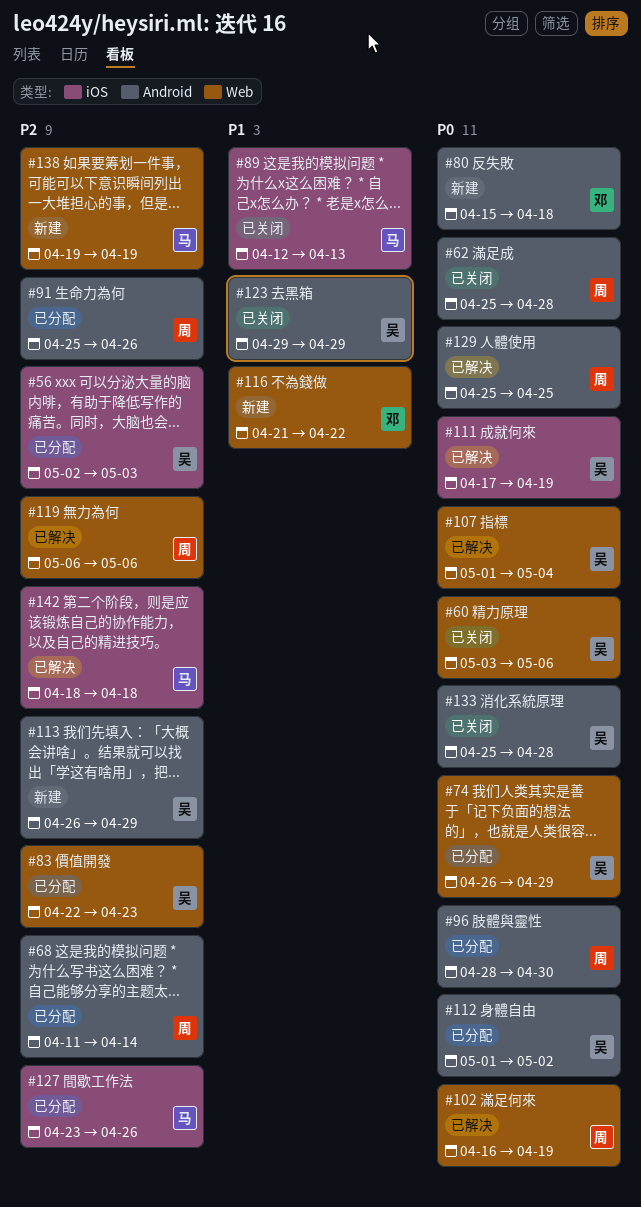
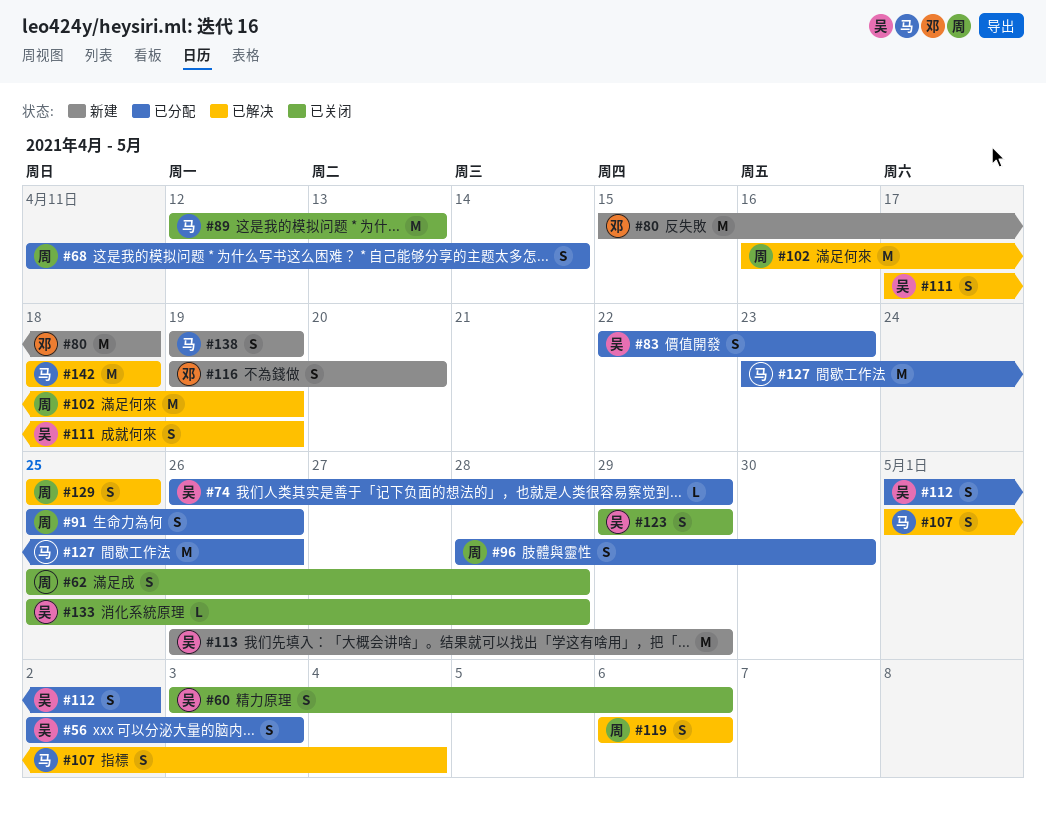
#107, owner: 吴 -> 马
#116, start: Apr 21 -> Apr 19
#116, due: Apr 22 -> Apr 20

